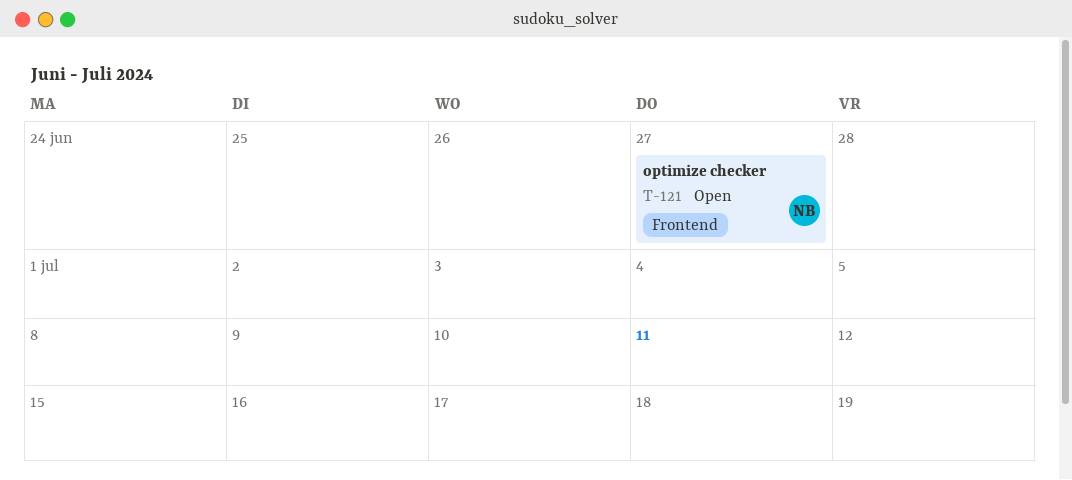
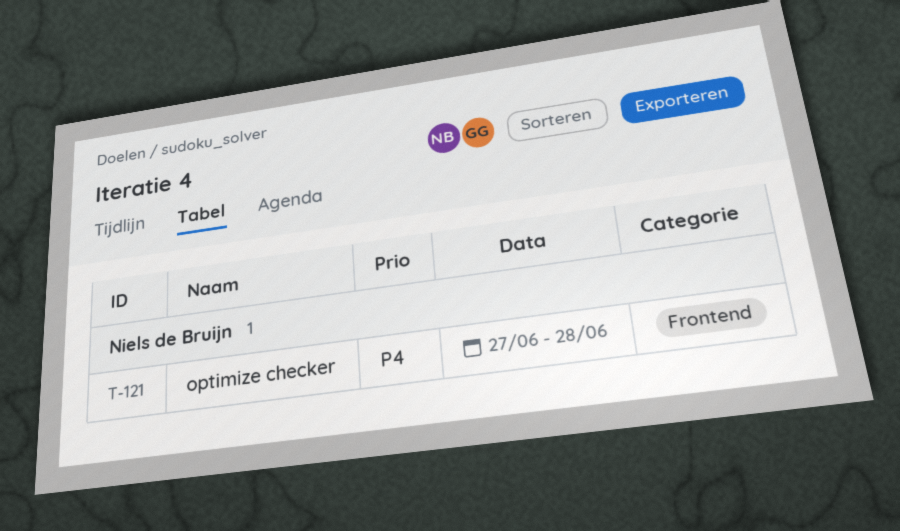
T-121, due: Jun 27 -> Jun 28

